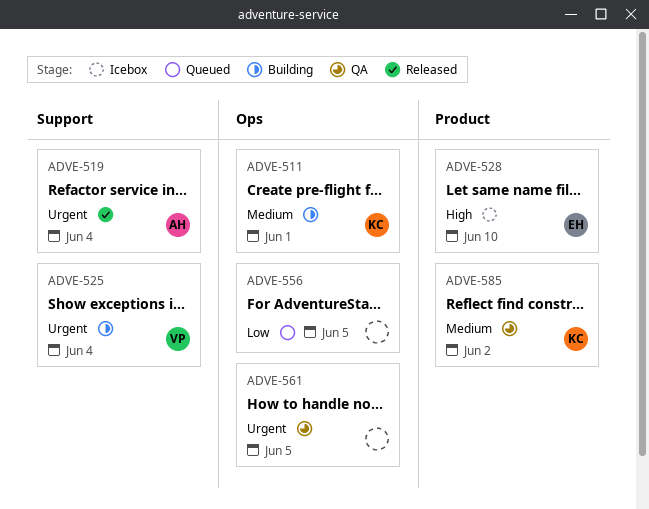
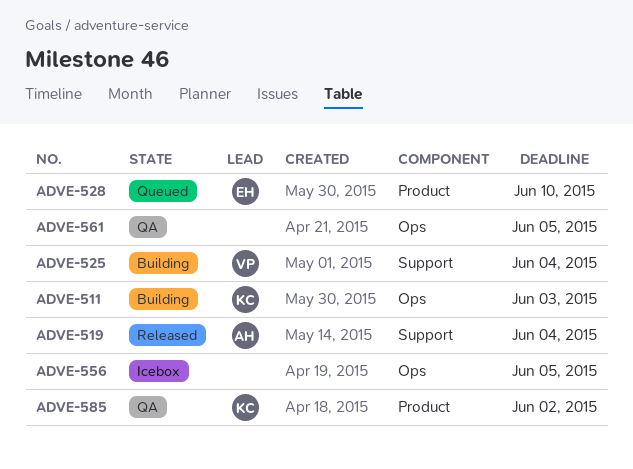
ADVE-511, due: Jun 1 -> Jun 3
ADVE-528, status: Icebox -> Queued
ADVE-556, status: Queued -> Icebox

